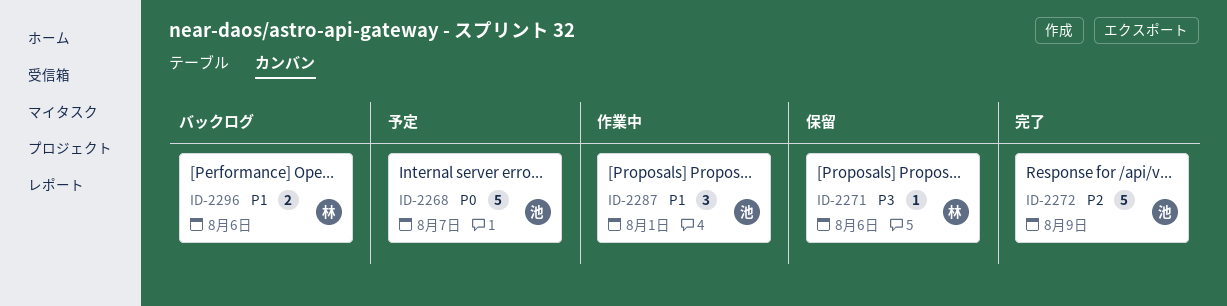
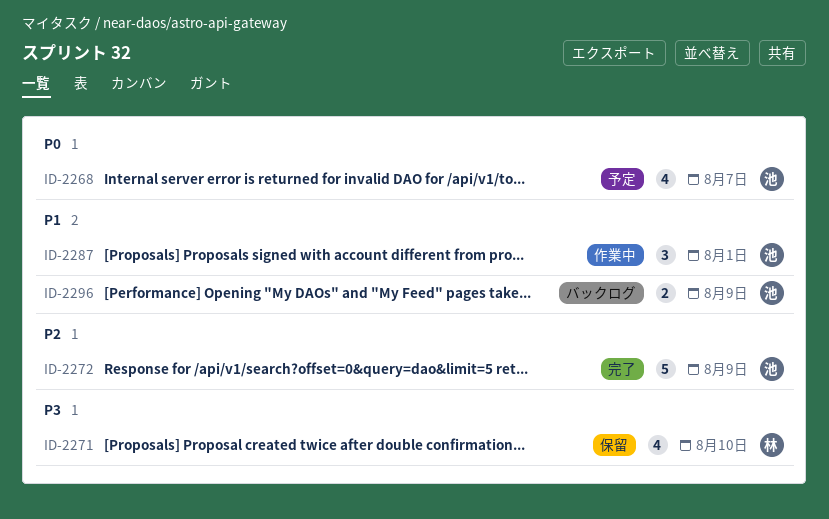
ID-2268, estimate: 5 -> 4
ID-2271, estimate: 1 -> 4
ID-2271, due: Aug 6 -> Aug 10
ID-2296, owner: 林 -> 池
ID-2296, due: Aug 6 -> Aug 9

